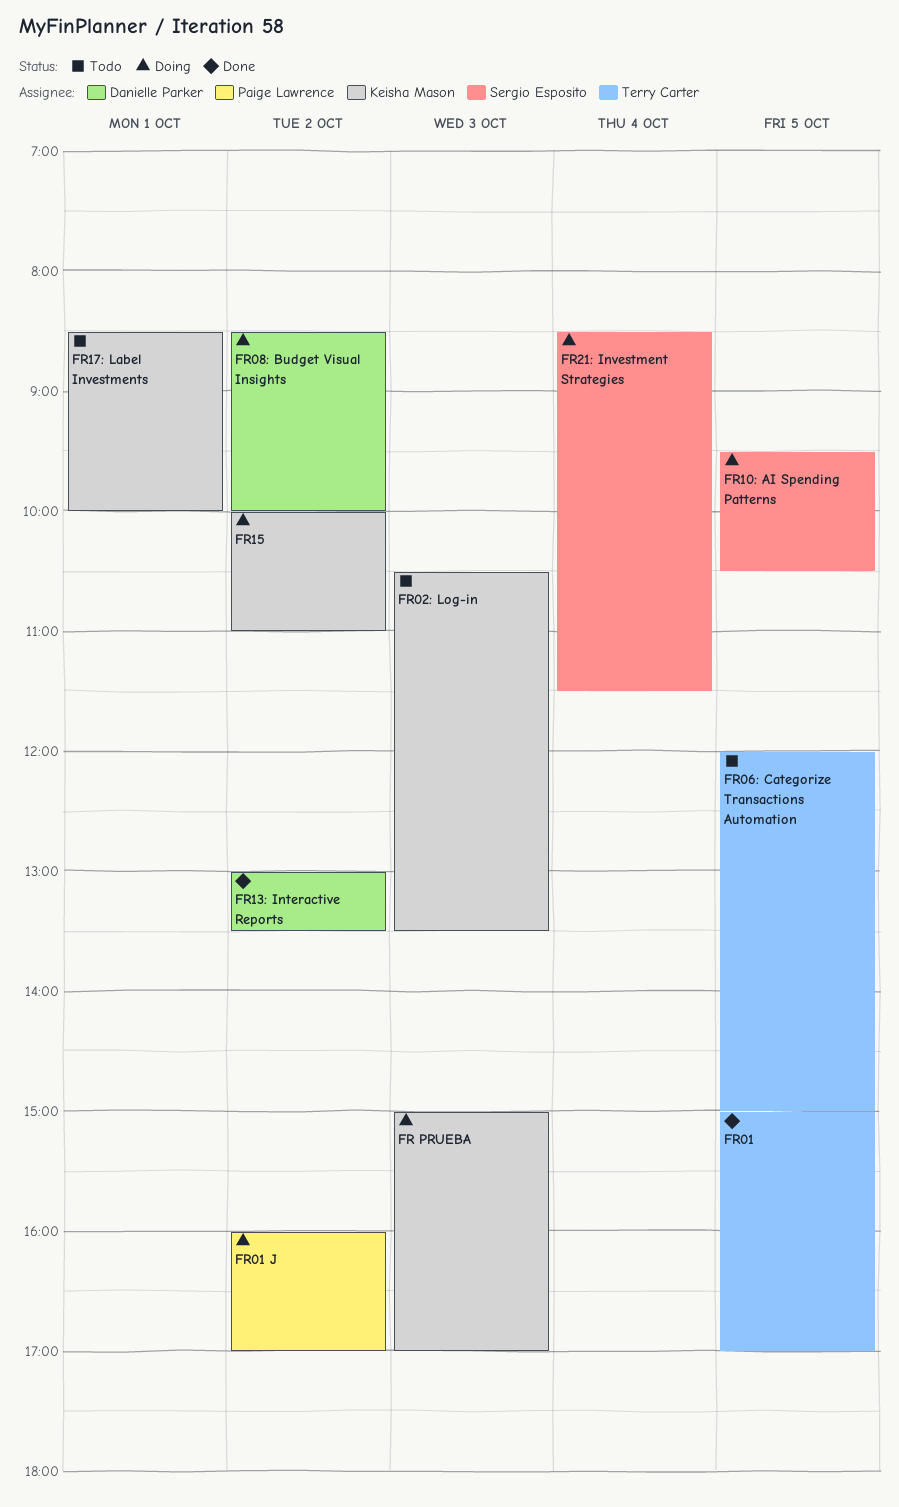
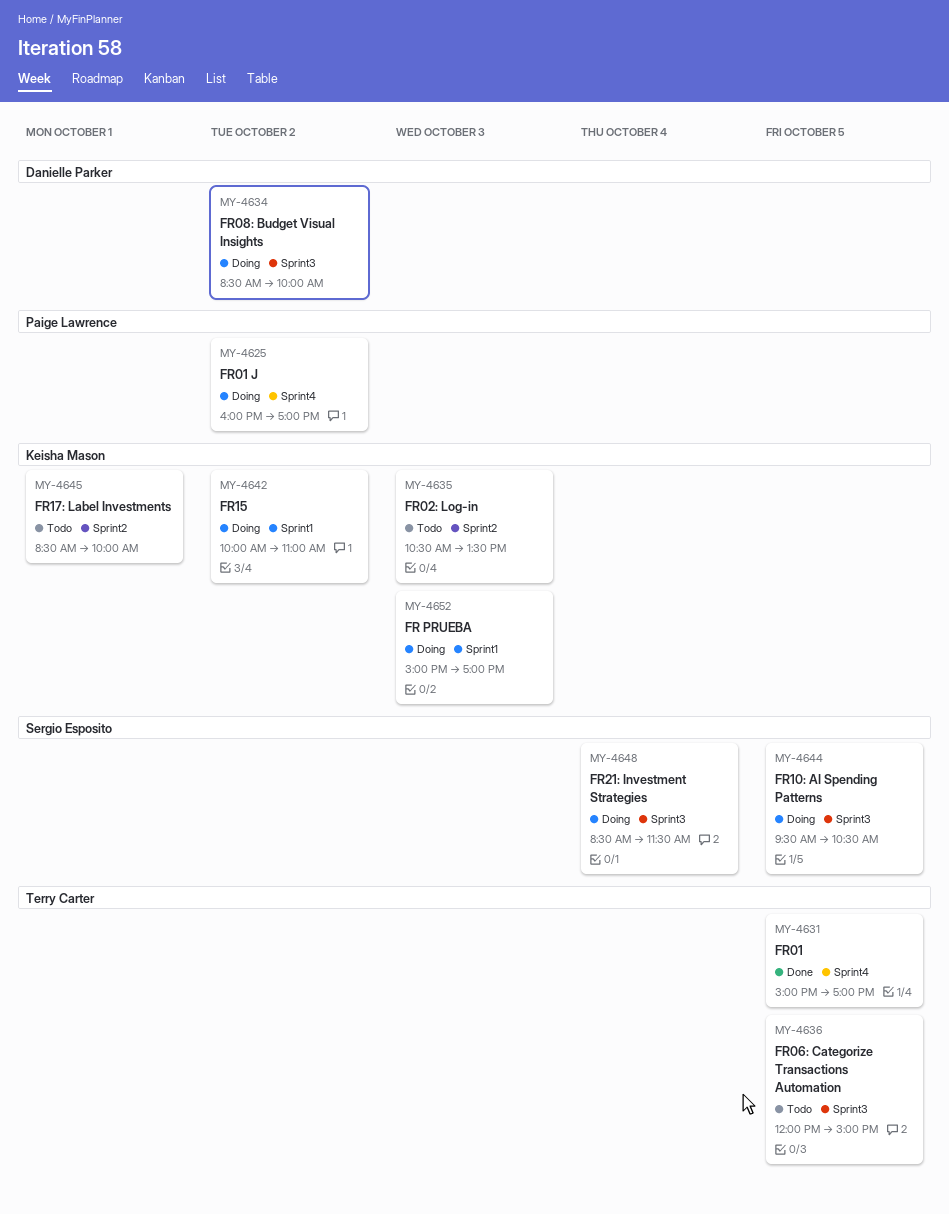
FR13: Interactive Reports: present -> none

